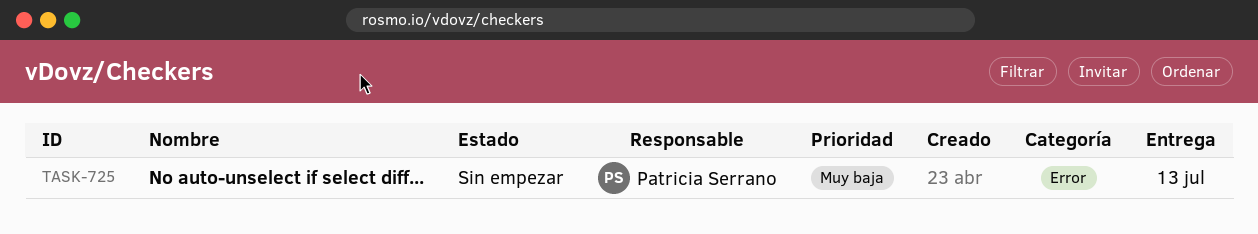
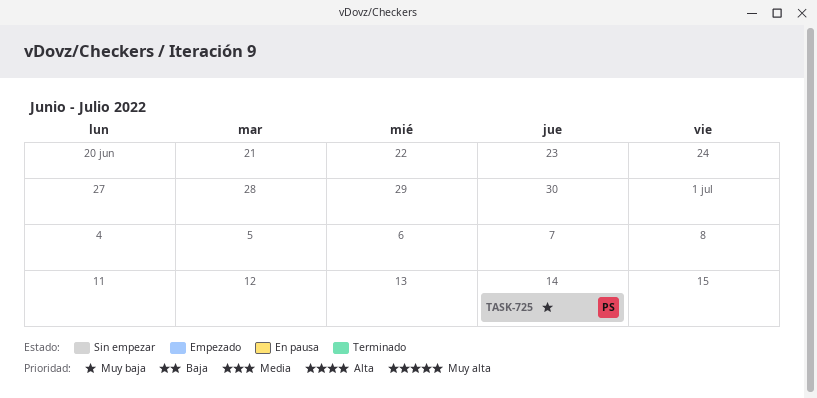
TASK-725, due: Jul 13 -> Jul 14

